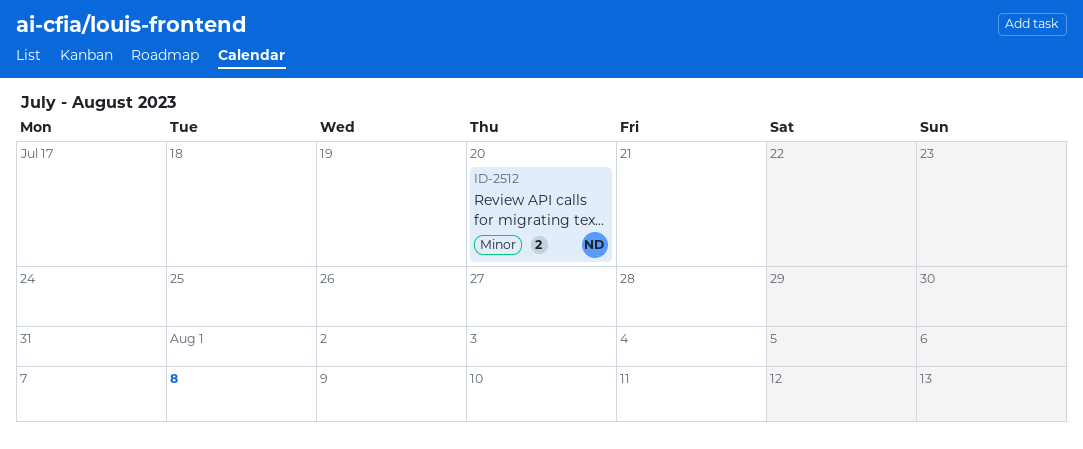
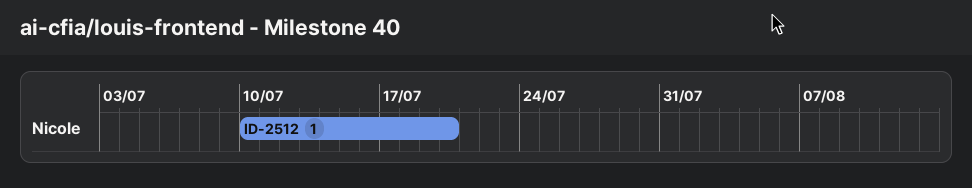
ID-2512, estimate: 2 -> 1

